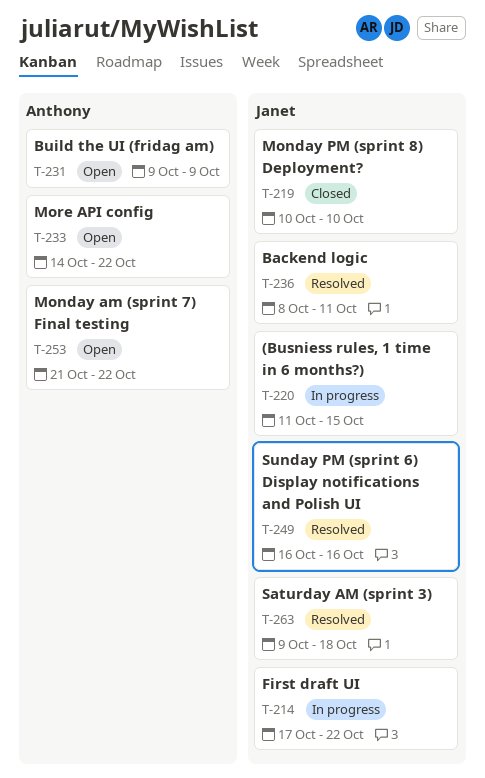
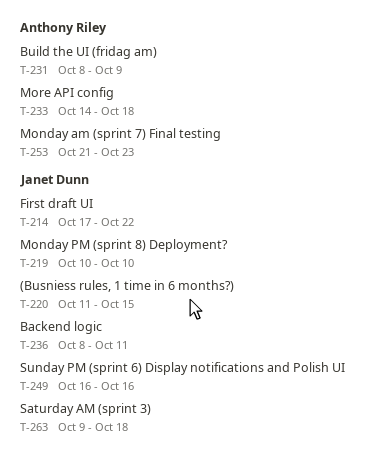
T-231, start: Oct 9 -> Oct 8
T-233, due: Oct 22 -> Oct 18
T-253, due: Oct 22 -> Oct 23

